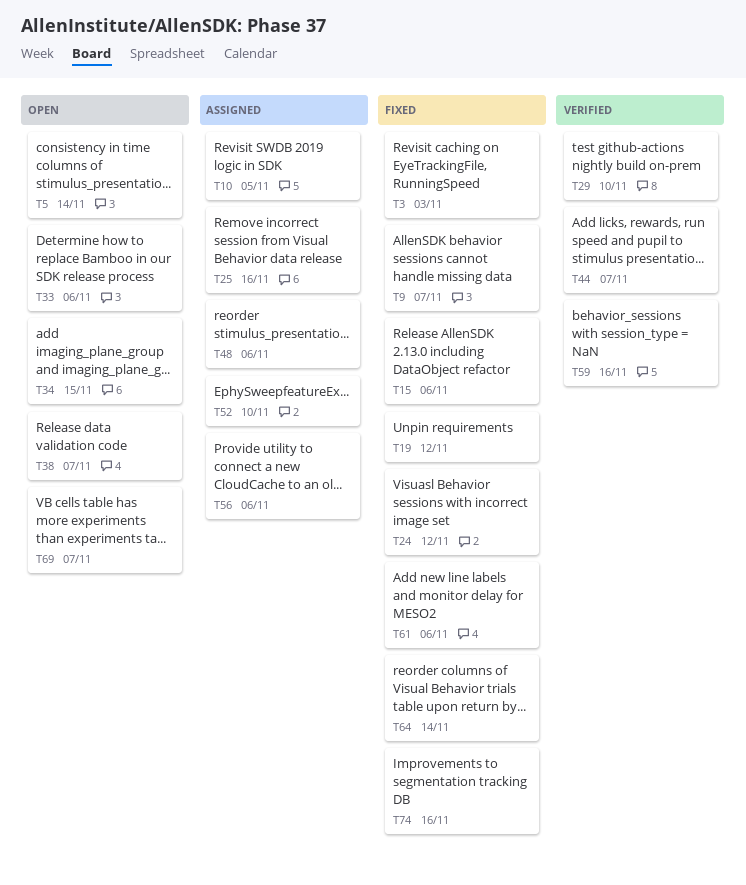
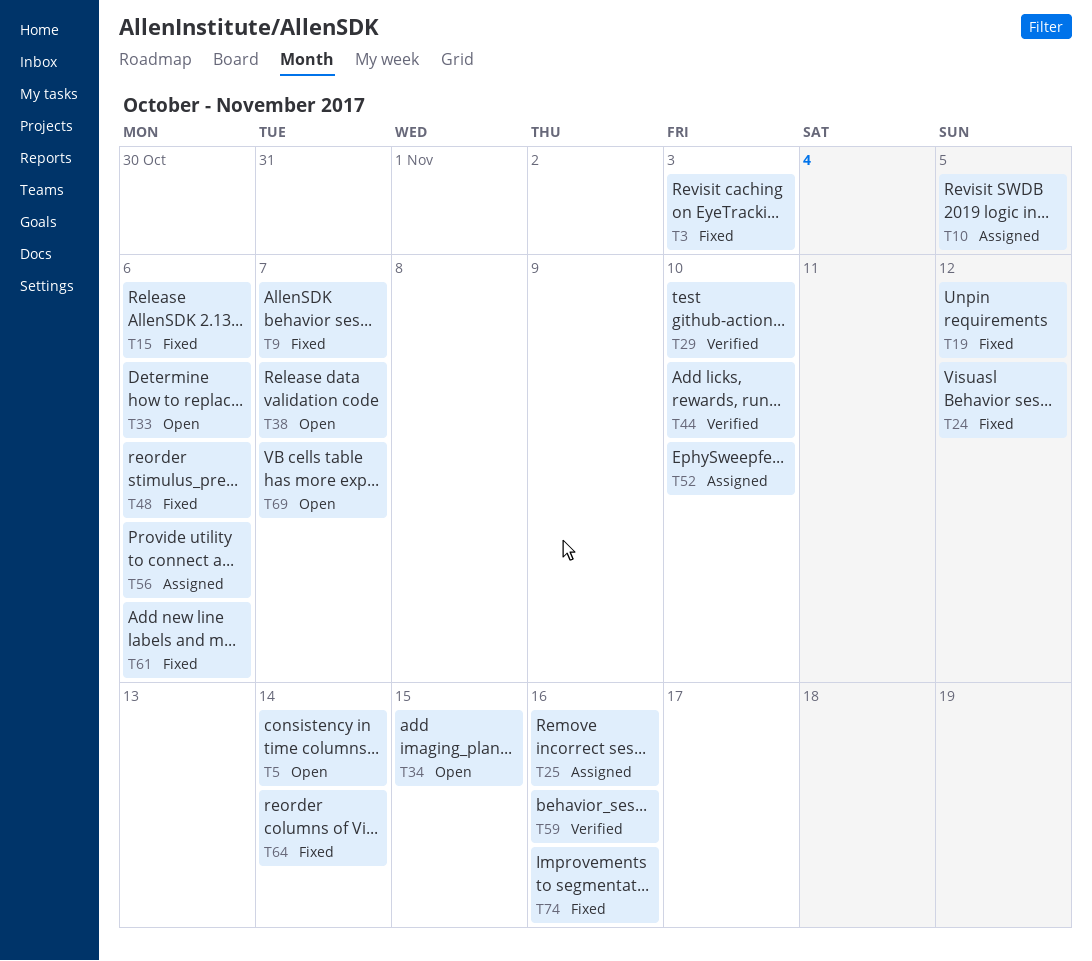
T44, due: Nov 7 -> Nov 10
T48, status: Assigned -> Fixed

